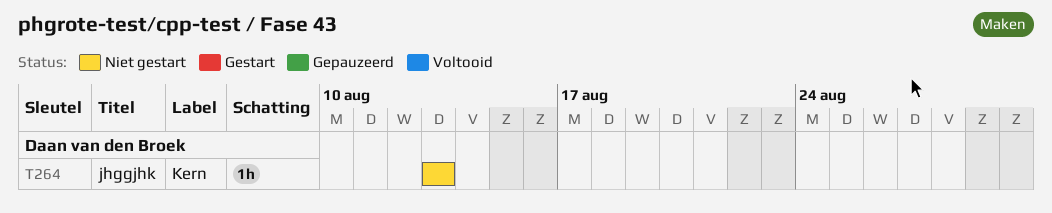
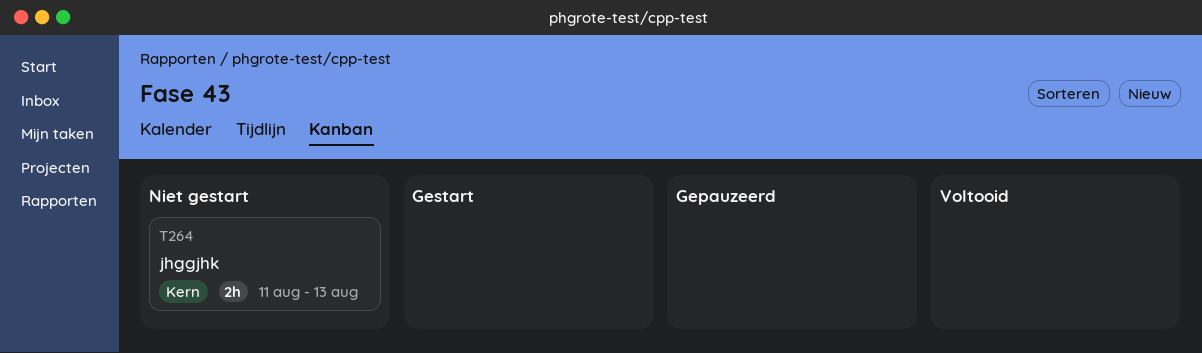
T264, estimate: 1h -> 2h
T264, start: Aug 13 -> Aug 11

